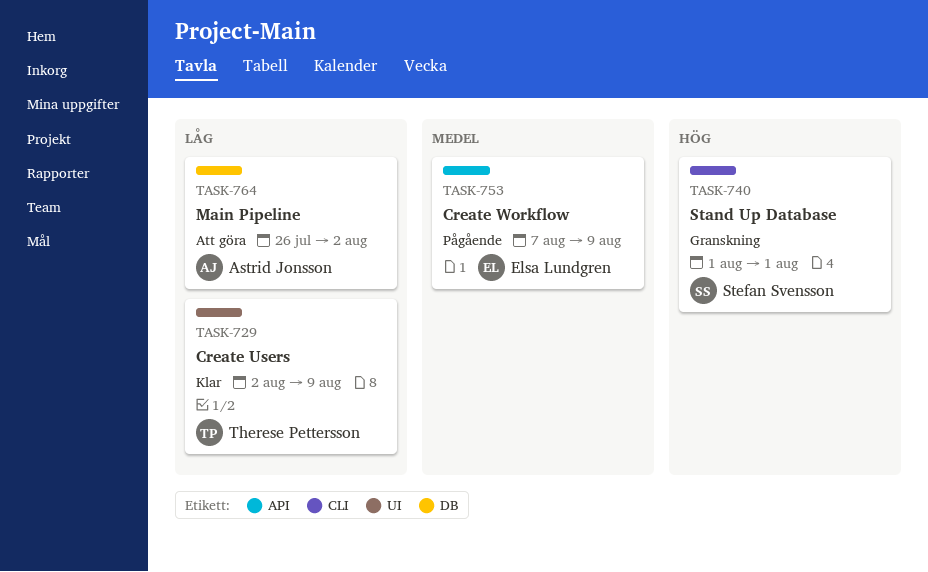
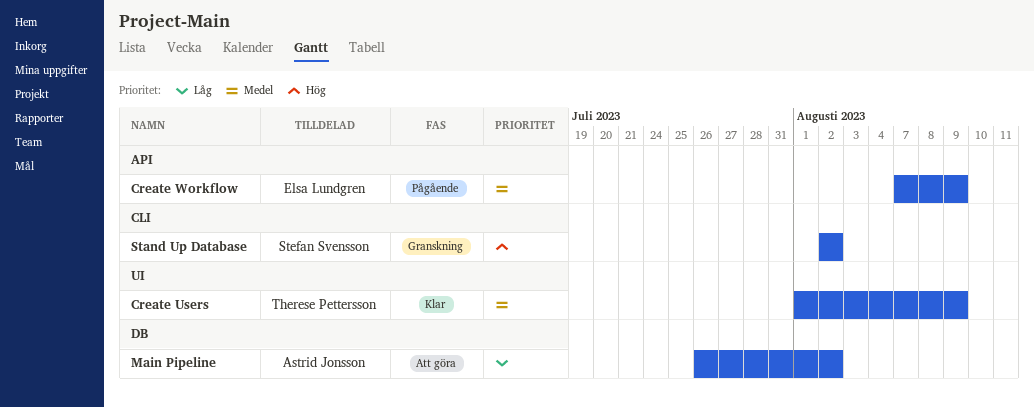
Create Users, priority: Låg -> Medel
Create Users, start: Aug 2 -> Aug 1
Stand Up Database, start: Aug 1 -> Aug 2
Stand Up Database, due: Aug 1 -> Aug 2

